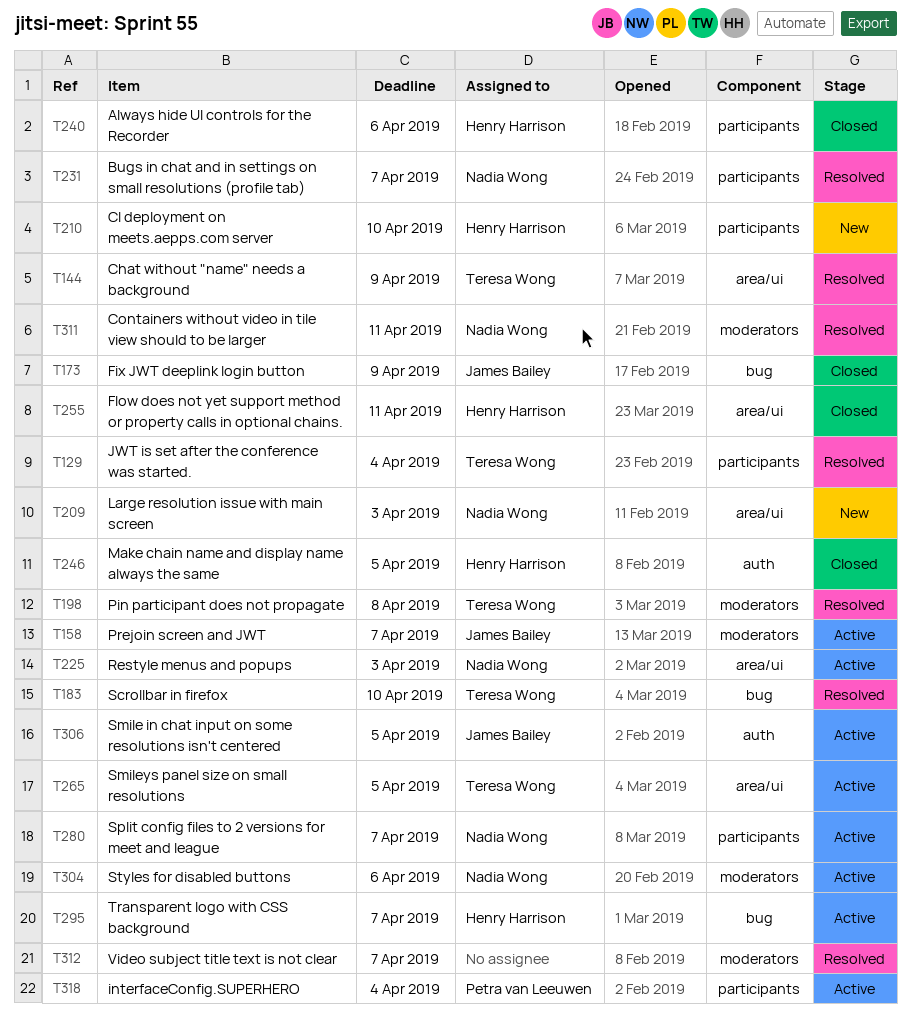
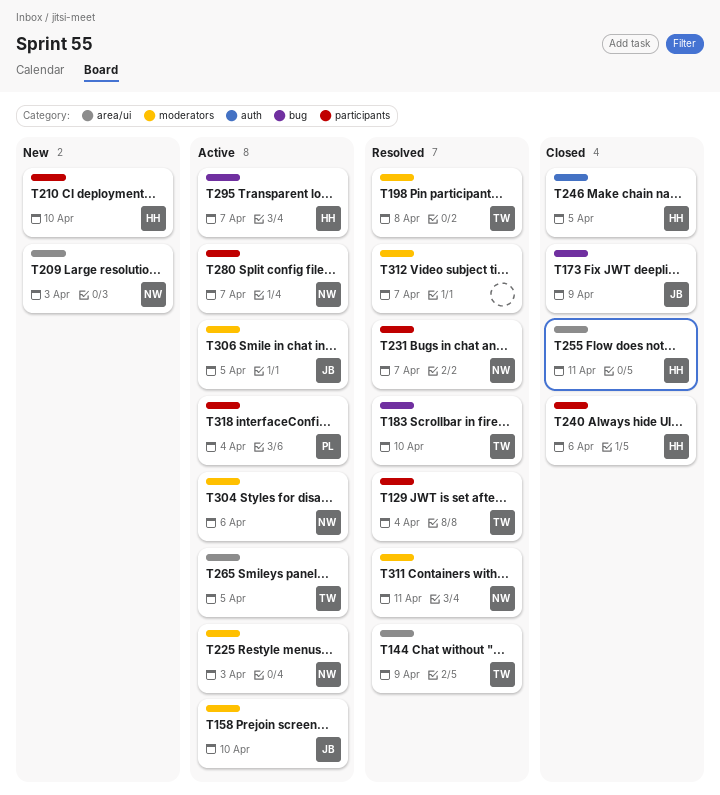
T158, due: Apr 7 -> Apr 10
T225, label: area/ui -> moderators
T306, label: auth -> moderators

